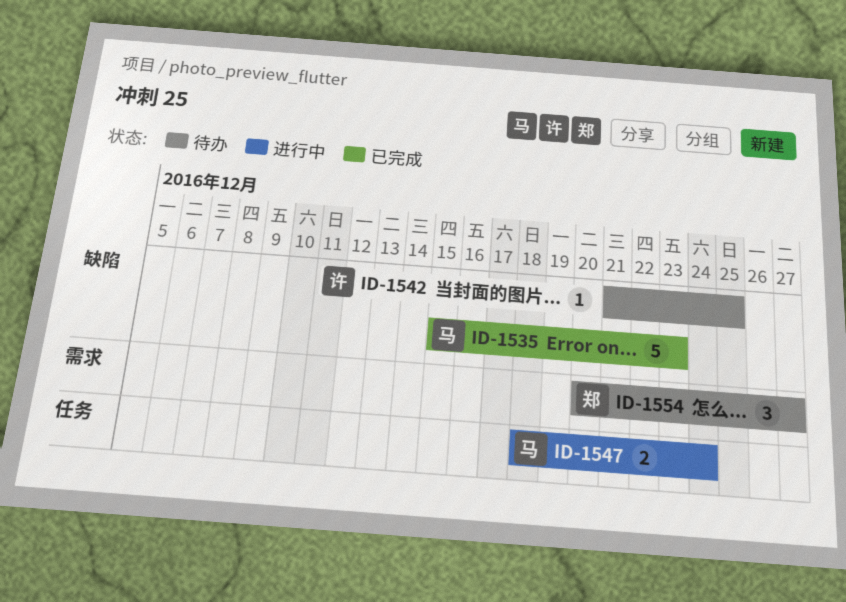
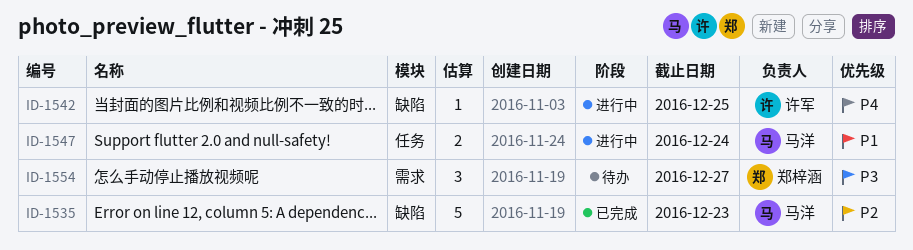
ID-1542, status: 待办 -> 进行中

